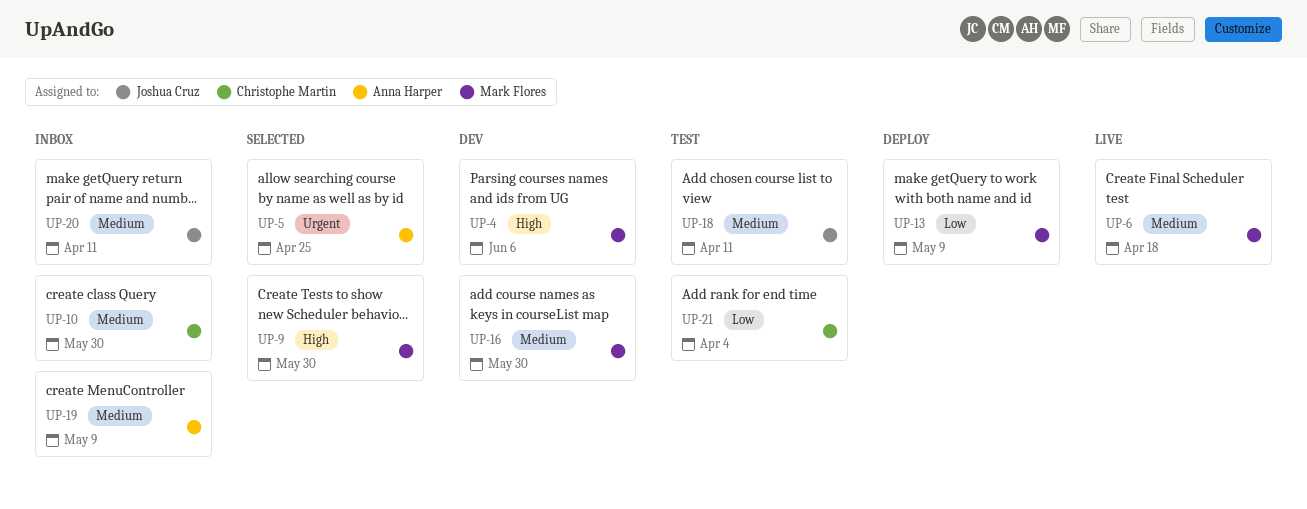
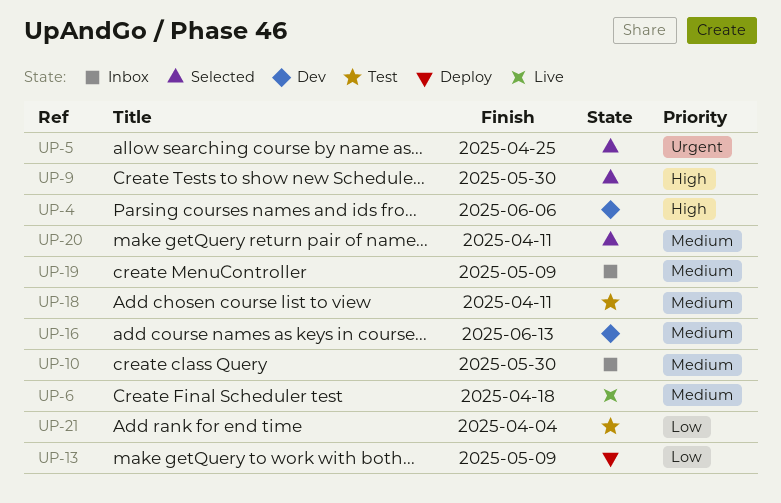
UP-16, due: May 30 -> Jun 13
UP-20, status: Inbox -> Selected

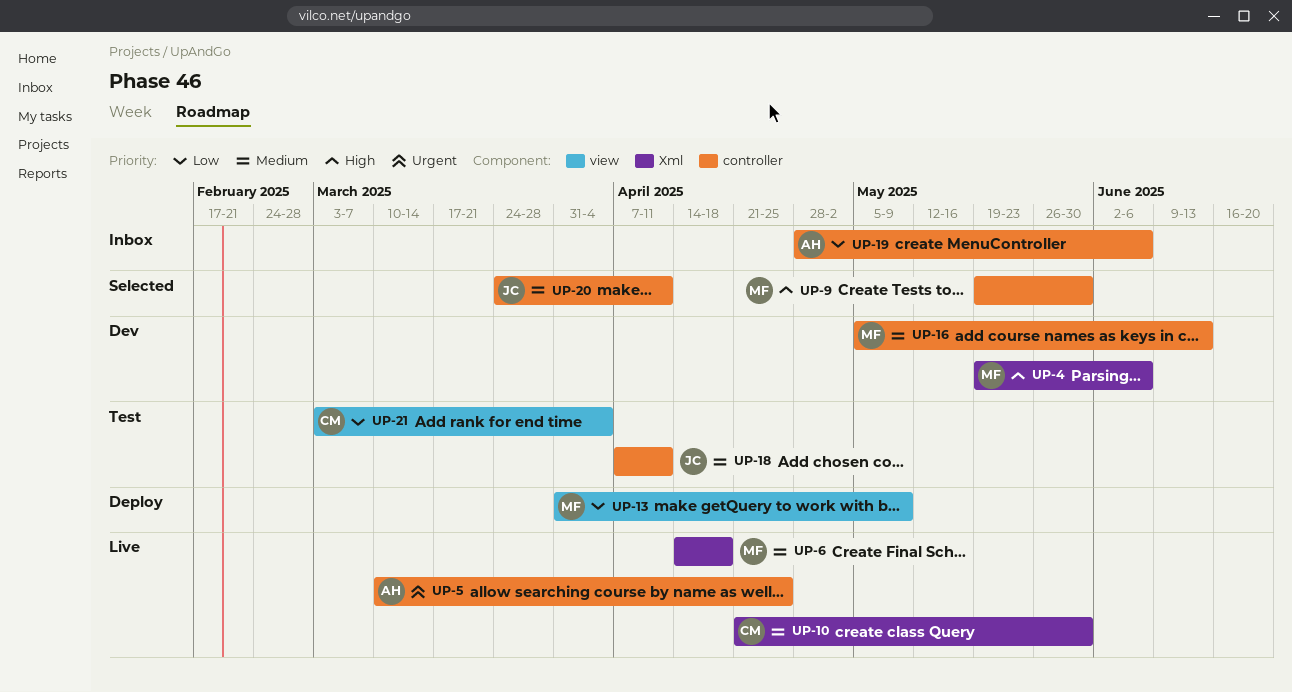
UP-5, status: Selected -> Live
UP-10, status: Inbox -> Live
UP-19, priority: Medium -> Low
UP-19, due: May 9 -> Jun 6

